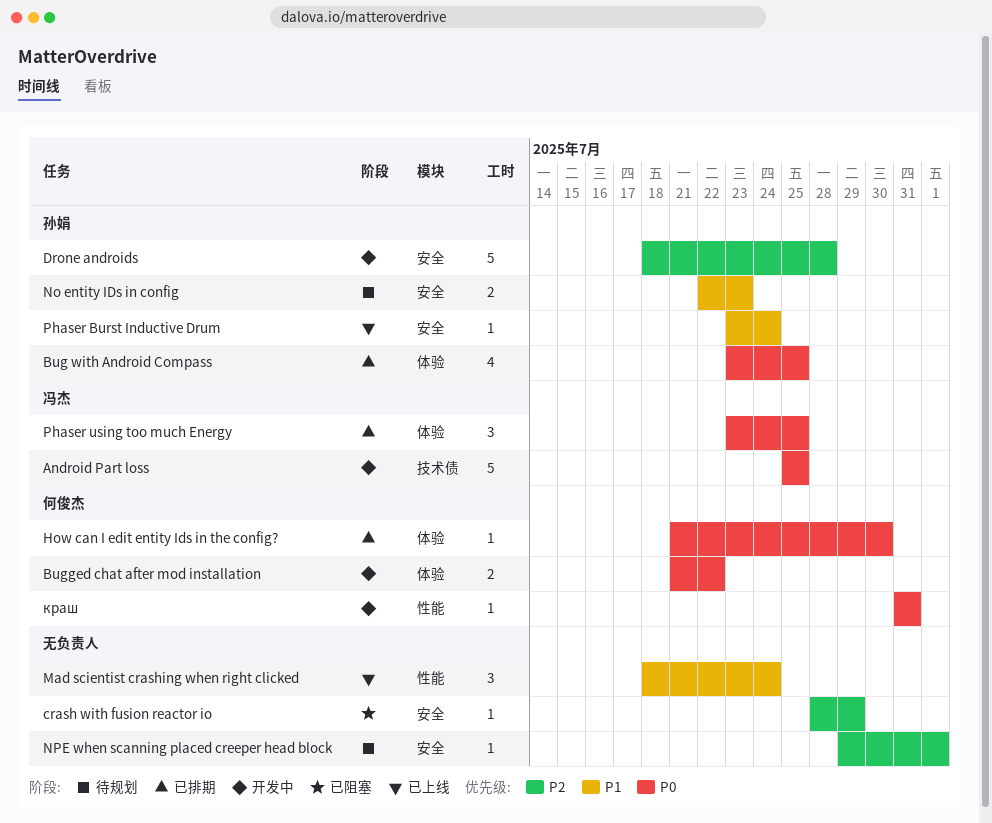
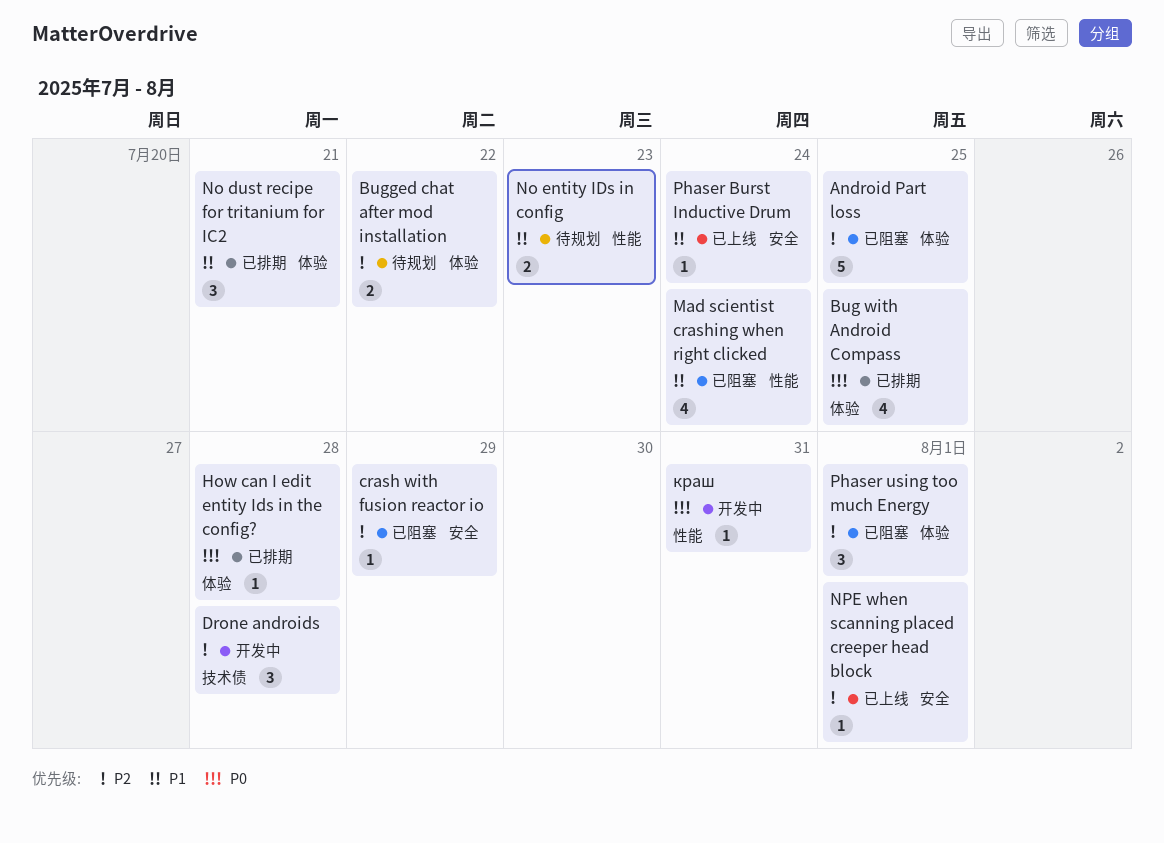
Android Part loss, status: 开发中 -> 已阻塞
Android Part loss, priority: P0 -> P2
Android Part loss, label: 技术债 -> 体验
Bugged chat after mod installation, status: 开发中 -> 待规划
Bugged chat after mod installation, priority: P0 -> P2
Drone androids, label: 安全 -> 技术债
Drone androids, estimate: 5 -> 3
How can I edit entity Ids in the config?, due: Jul 30 -> Jul 28
Mad scientist crashing when right clicked, status: 已上线 -> 已阻塞
Mad scientist crashing when right clicked, estimate: 3 -> 4
No dust recipe for tritanium for IC2: none -> present
No entity IDs in config, label: 安全 -> 性能
NPE when scanning placed creeper head block, status: 待规划 -> 已上线
Phaser using too much Energy, status: 已排期 -> 已阻塞
Phaser using too much Energy, priority: P0 -> P2
Phaser using too much Energy, due: Jul 25 -> Aug 1

